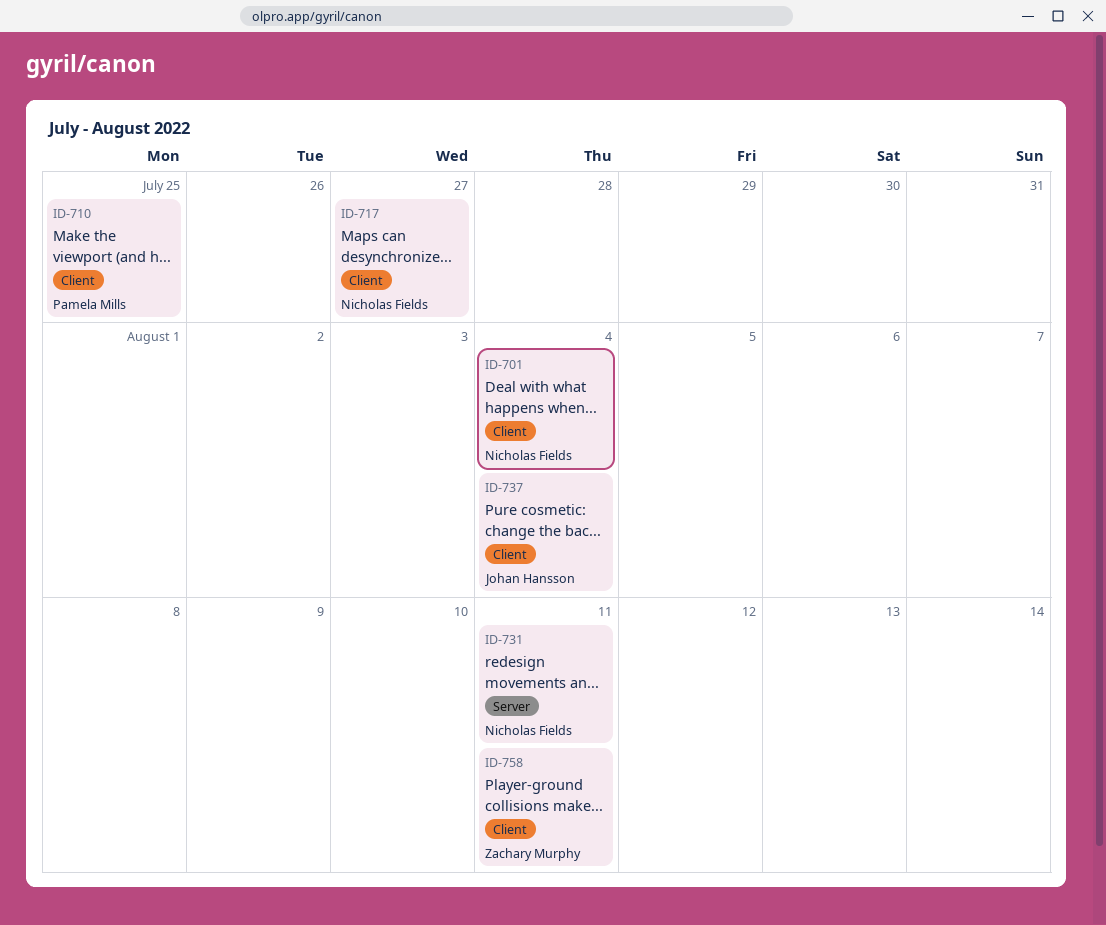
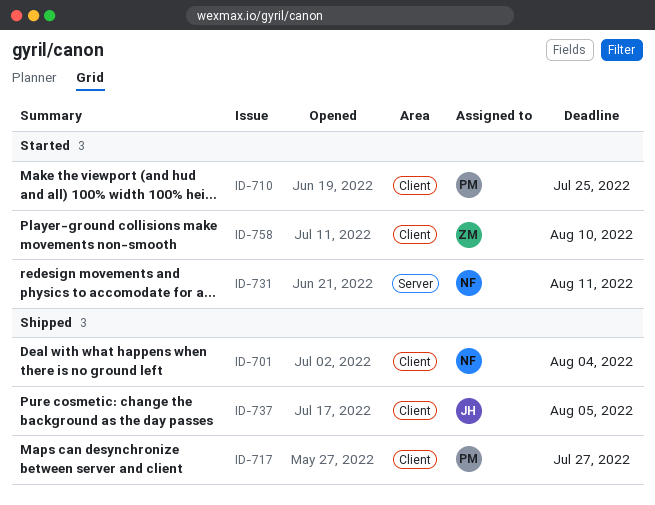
ID-717, owner: Nicholas Fields -> Pamela Mills
ID-737, due: Aug 4 -> Aug 5
ID-758, due: Aug 11 -> Aug 10

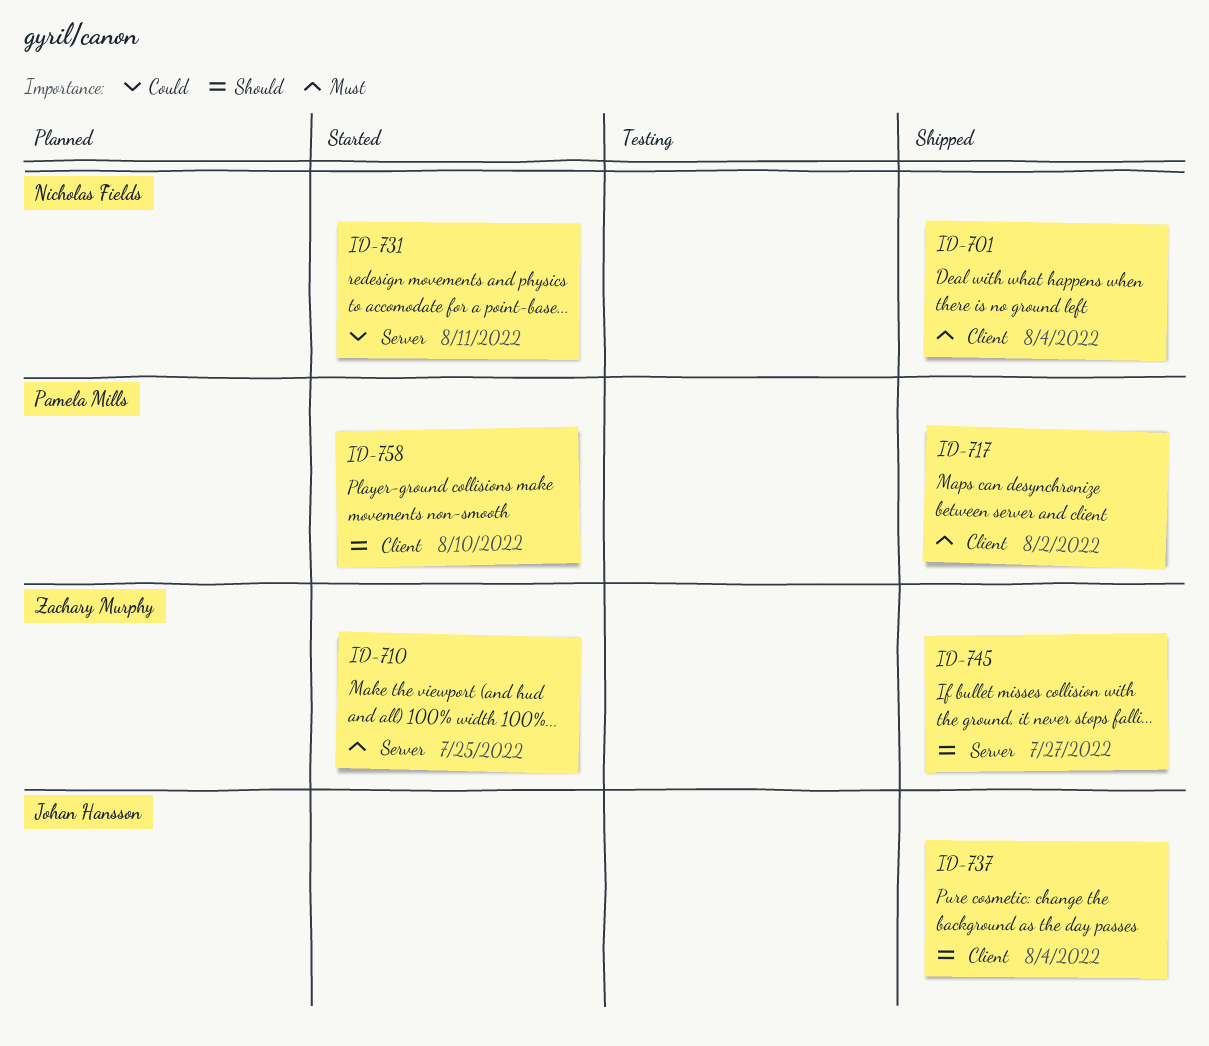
ID-710, owner: Pamela Mills -> Zachary Murphy
ID-710, label: Client -> Server
ID-717, due: Jul 27 -> Aug 2
ID-737, due: Aug 5 -> Aug 4
ID-745: none -> present
ID-758, owner: Zachary Murphy -> Pamela Mills

